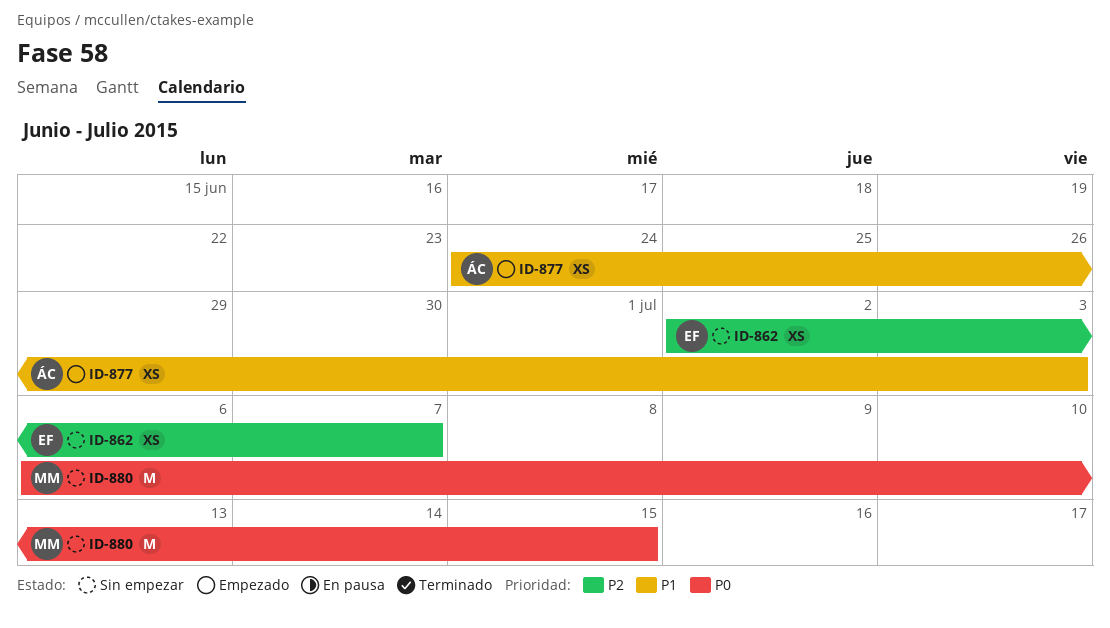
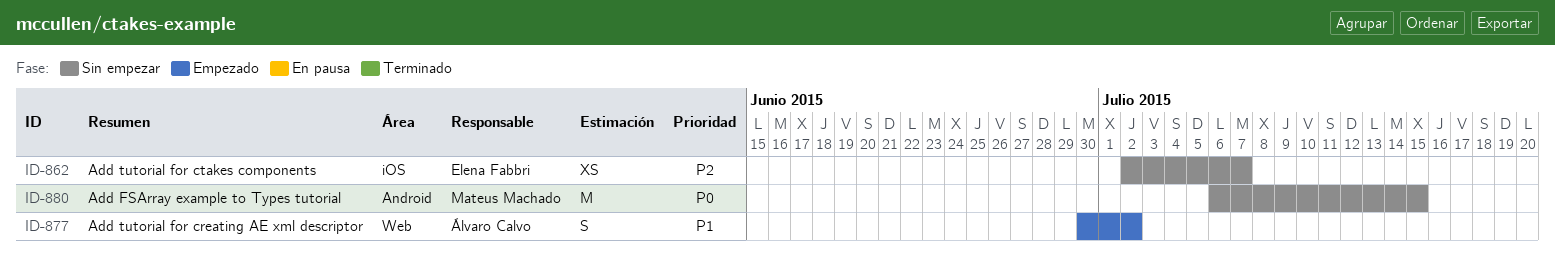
ID-877, estimate: XS -> S
ID-877, start: Jun 24 -> Jun 30
ID-877, due: Jul 3 -> Jul 2

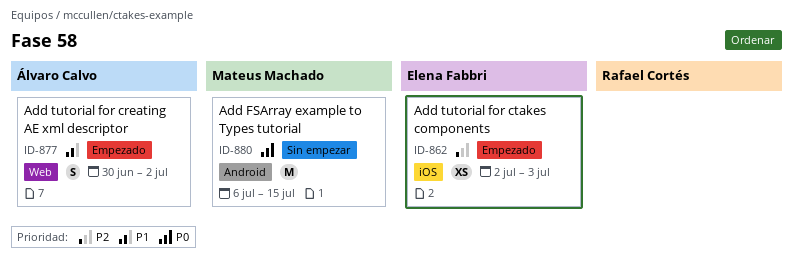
ID-862, status: Sin empezar -> Empezado
ID-862, due: Jul 7 -> Jul 3

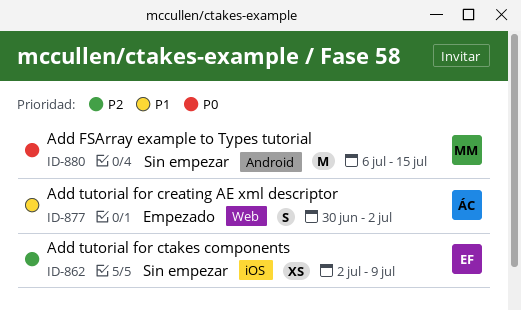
ID-862, status: Empezado -> Sin empezar
ID-862, due: Jul 3 -> Jul 9

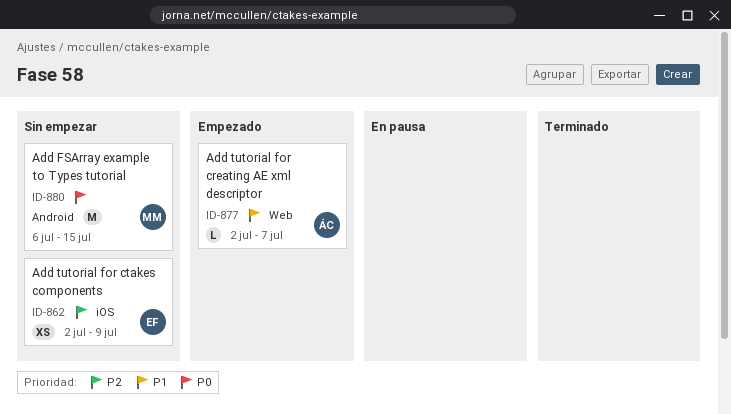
ID-877, estimate: S -> L
ID-877, start: Jun 30 -> Jul 2
ID-877, due: Jul 2 -> Jul 7

